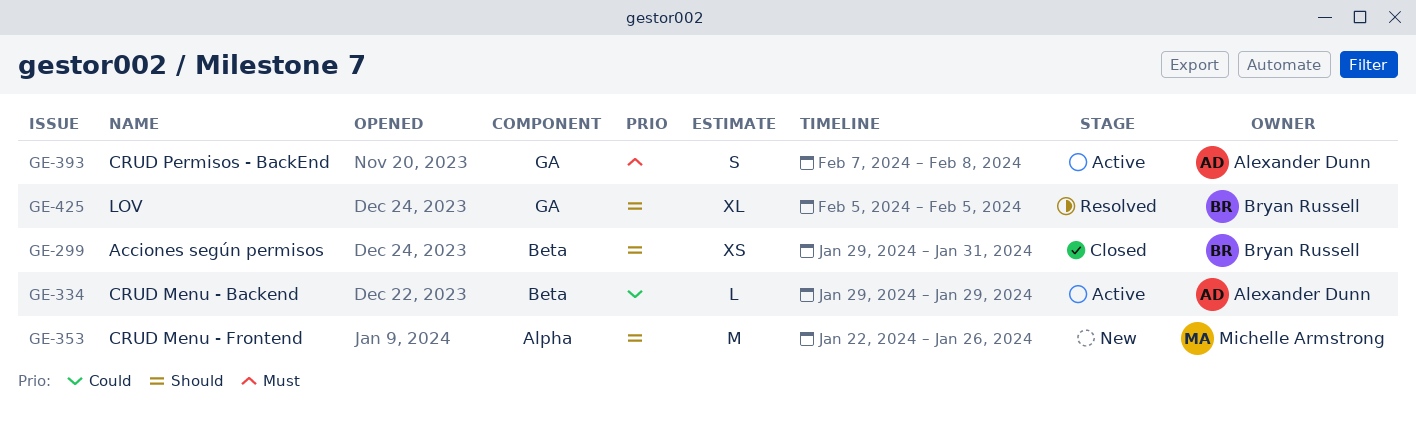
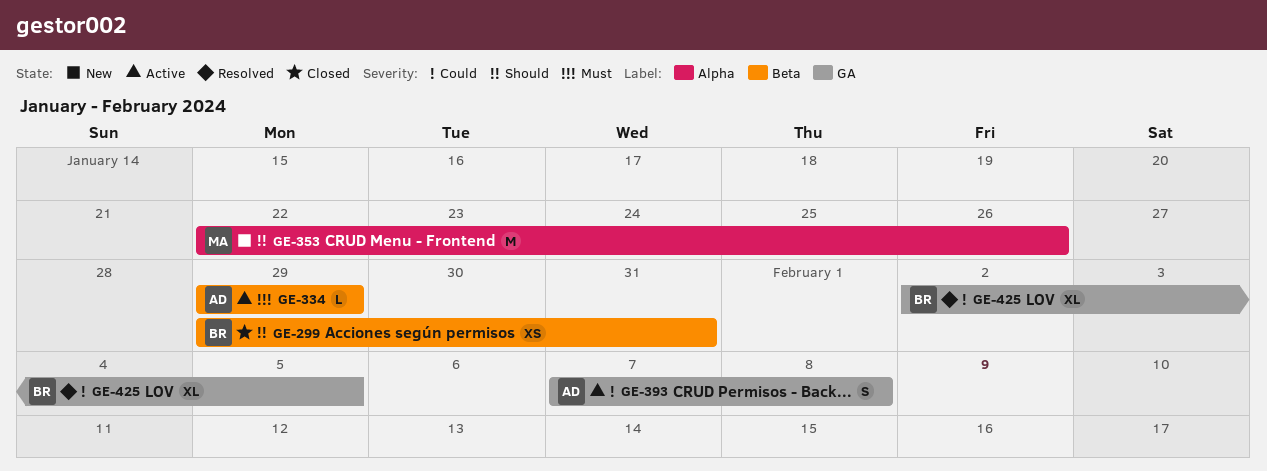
GE-334, priority: Could -> Must
GE-393, priority: Must -> Could
GE-425, priority: Should -> Could
GE-425, start: Feb 5 -> Feb 2

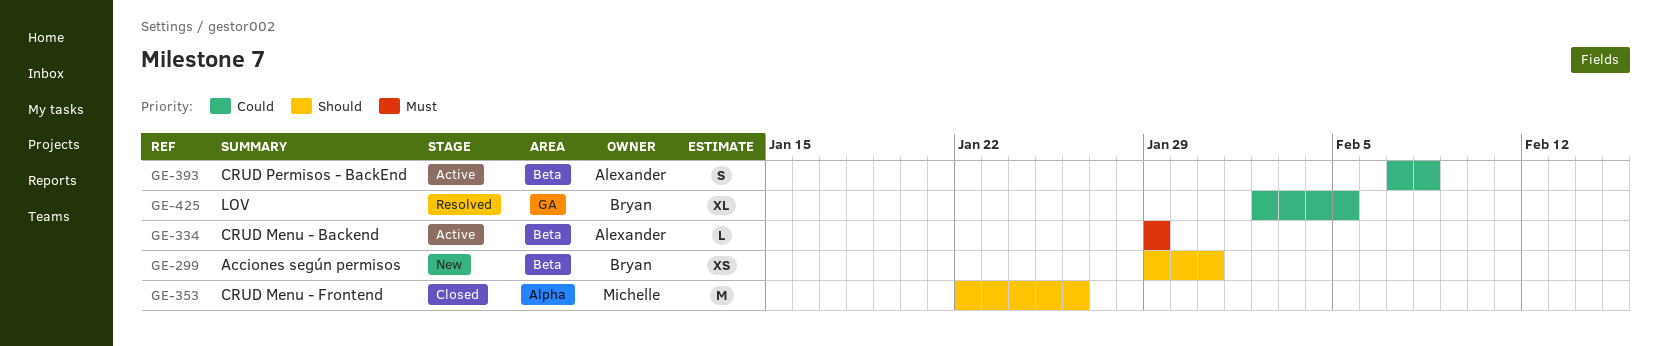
GE-299, status: Closed -> New
GE-353, status: New -> Closed
GE-393, label: GA -> Beta

